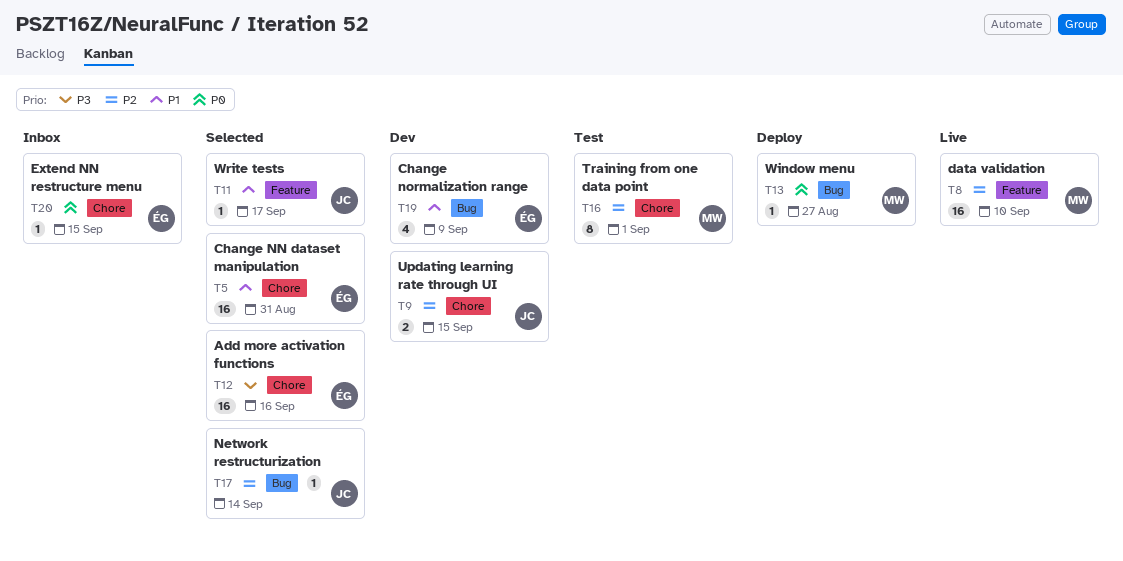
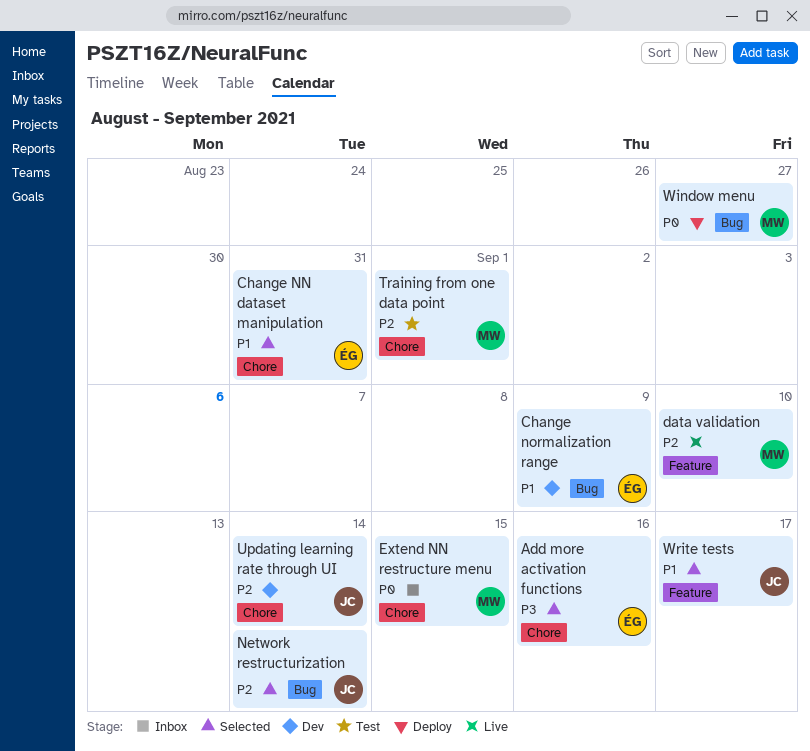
Extend NN restructure menu, owner: ÉG -> MW
Updating learning rate through UI, due: Sep 15 -> Sep 14

